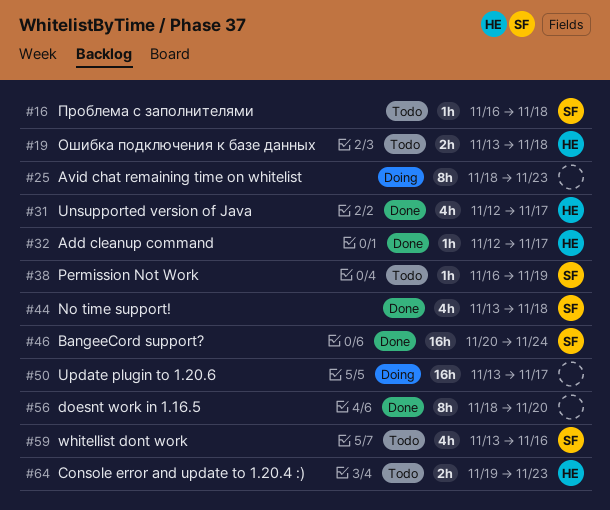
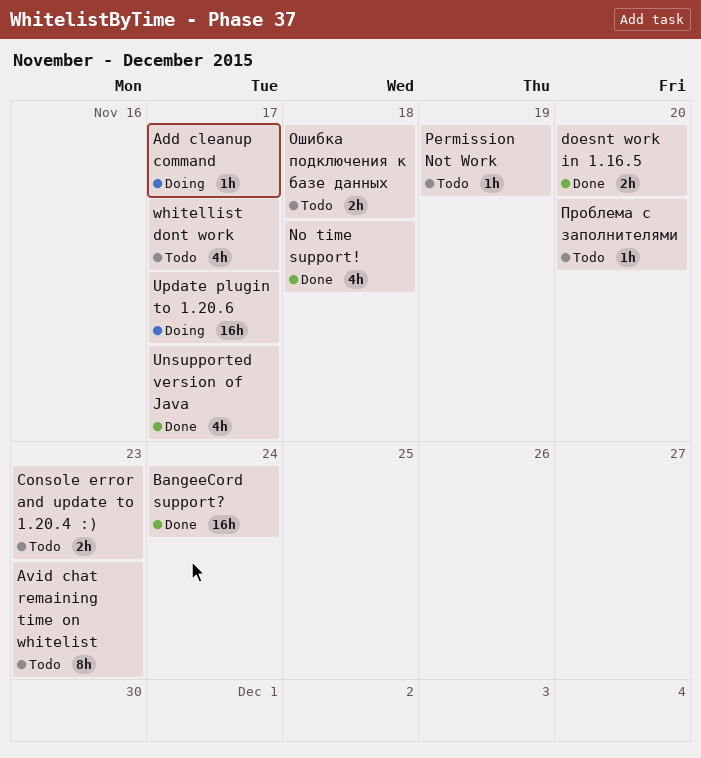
Add cleanup command, status: Done -> Doing
Avid chat remaining time on whitelist, status: Doing -> Todo
doesnt work in 1.16.5, estimate: 8h -> 2h
whitellist dont work, due: Nov 16 -> Nov 17
Проблема с заполнителями, due: Nov 18 -> Nov 20

